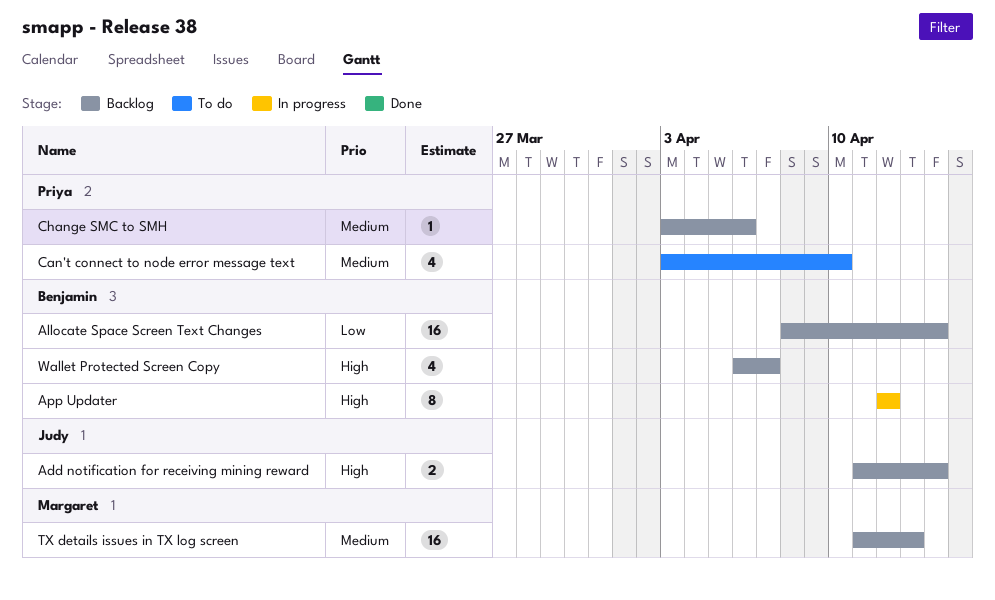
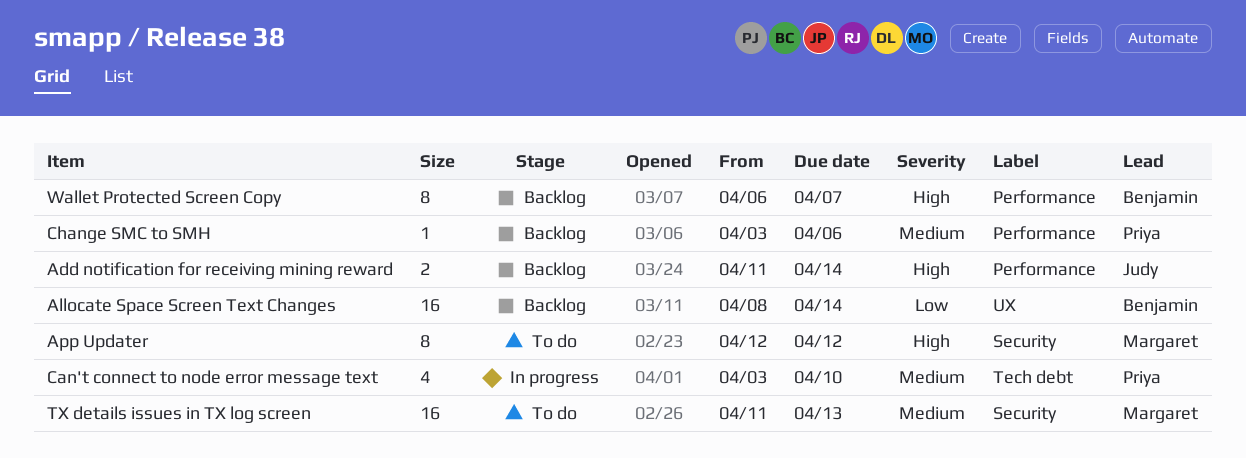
App Updater, status: In progress -> To do
App Updater, owner: Benjamin -> Margaret
Can't connect to node error message text, status: To do -> In progress
TX details issues in TX log screen, status: Backlog -> To do
Wallet Protected Screen Copy, estimate: 4 -> 8

